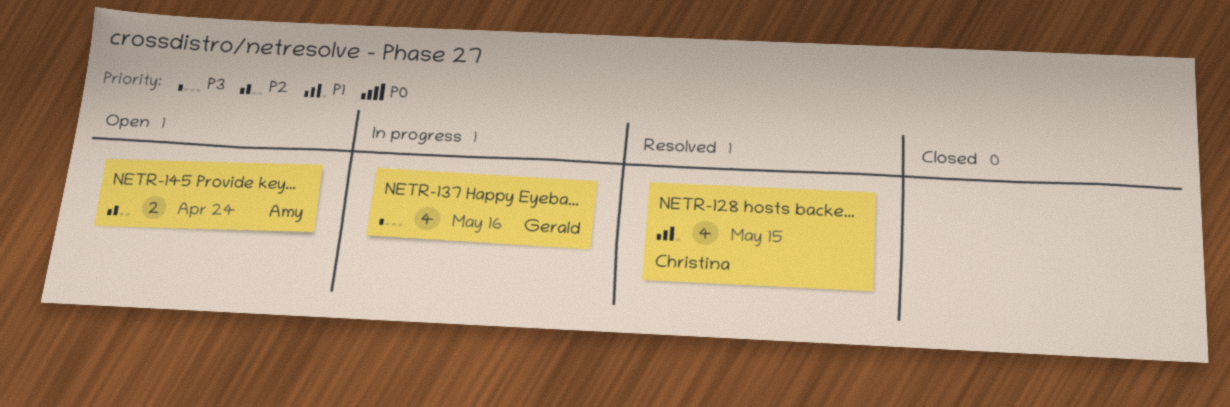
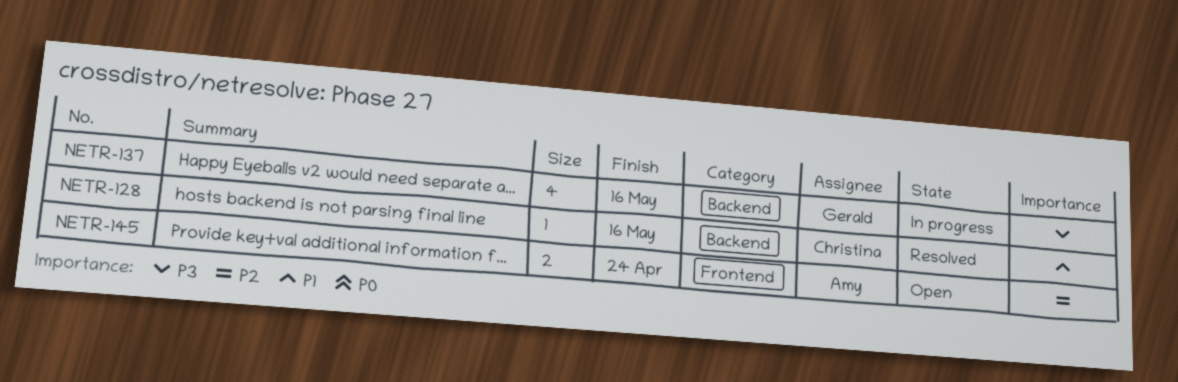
NETR-128, estimate: 4 -> 1
NETR-128, due: May 15 -> May 16

